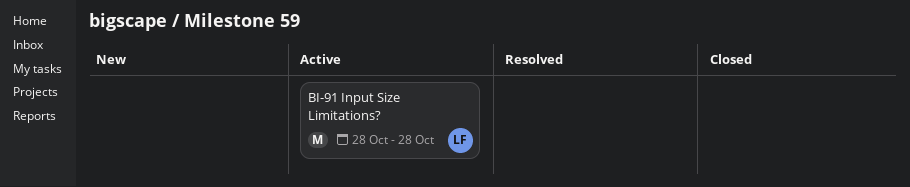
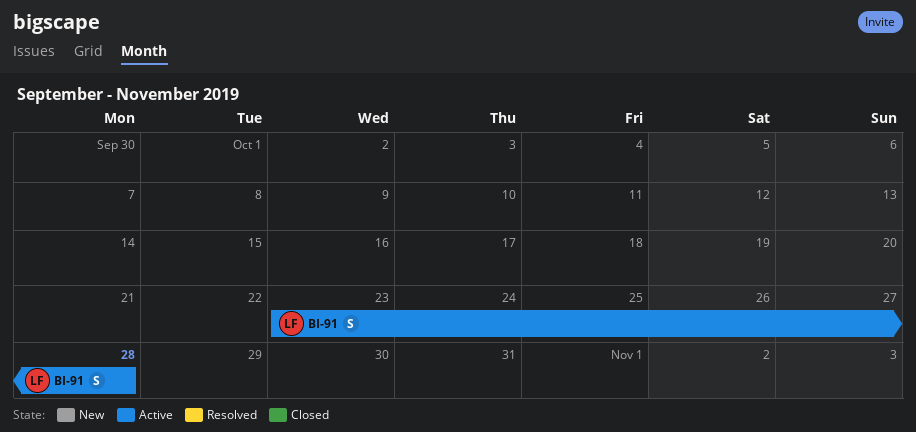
BI-91, estimate: M -> S
BI-91, start: Oct 28 -> Oct 23

